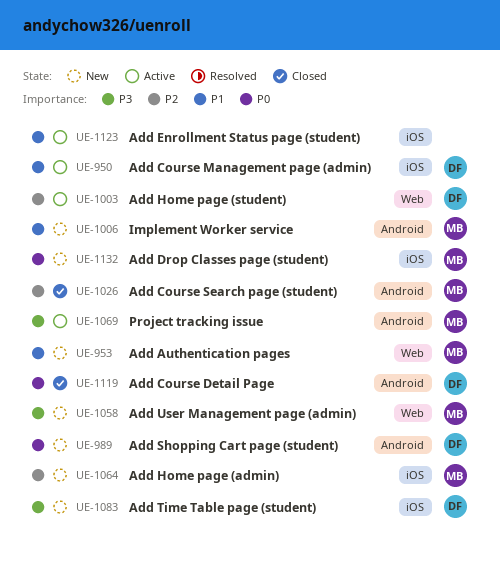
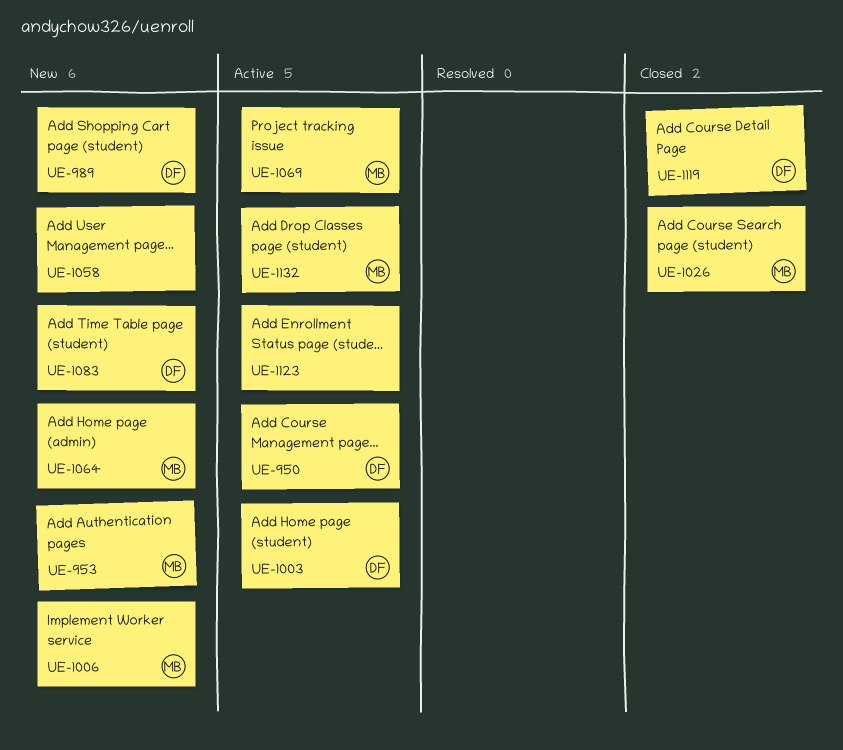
UE-1058, owner: MB -> none
UE-1132, status: New -> Active

